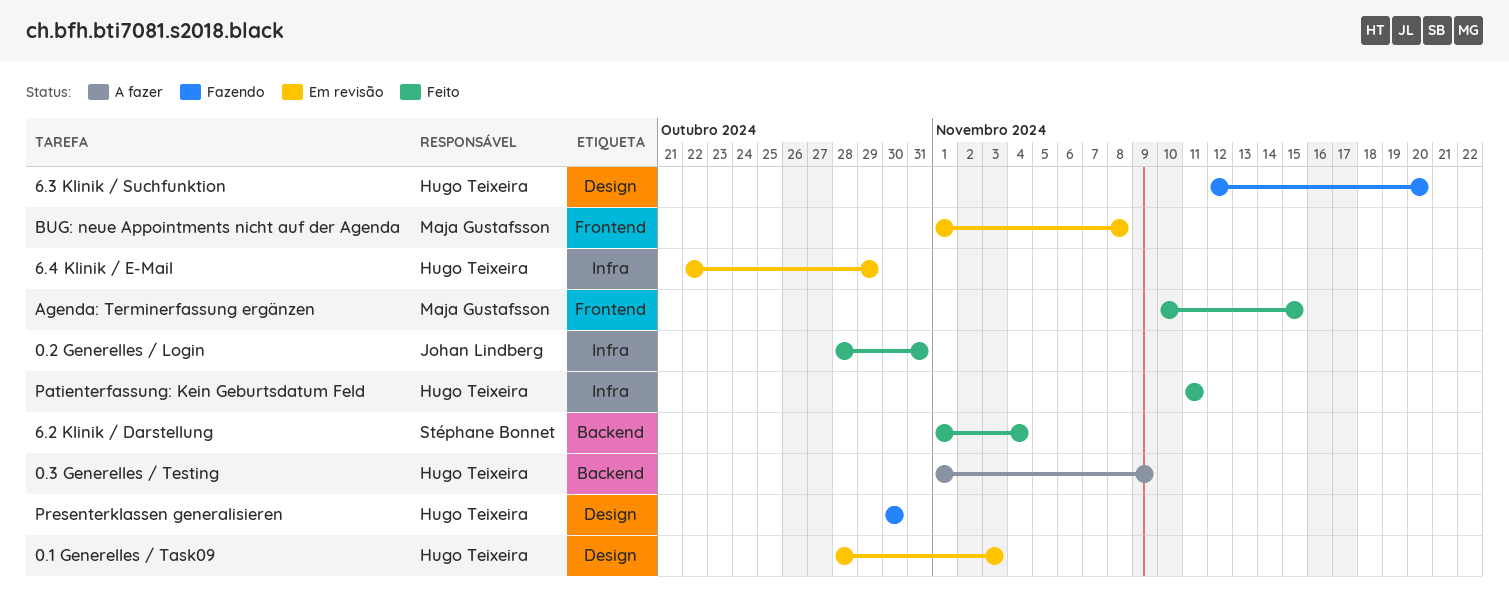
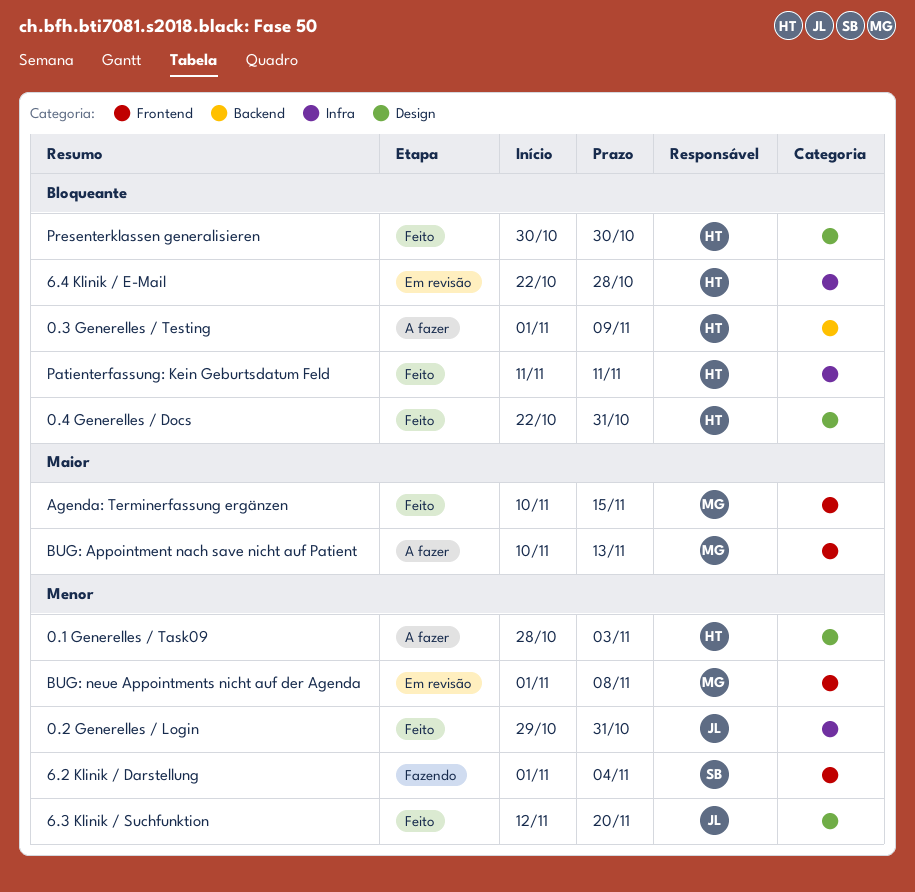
0.1 Generelles / Task09, status: Em revisão -> A fazer
0.2 Generelles / Login, start: Oct 28 -> Oct 29
0.4 Generelles / Docs: none -> present
6.2 Klinik / Darstellung, status: Feito -> Fazendo
6.2 Klinik / Darstellung, label: Backend -> Frontend
6.3 Klinik / Suchfunktion, status: Fazendo -> Feito
6.3 Klinik / Suchfunktion, owner: Hugo Teixeira -> Johan Lindberg
6.4 Klinik / E-Mail, due: Oct 29 -> Oct 28
BUG: Appointment nach save nicht auf Patient: none -> present
Presenterklassen generalisieren, status: Fazendo -> Feito

